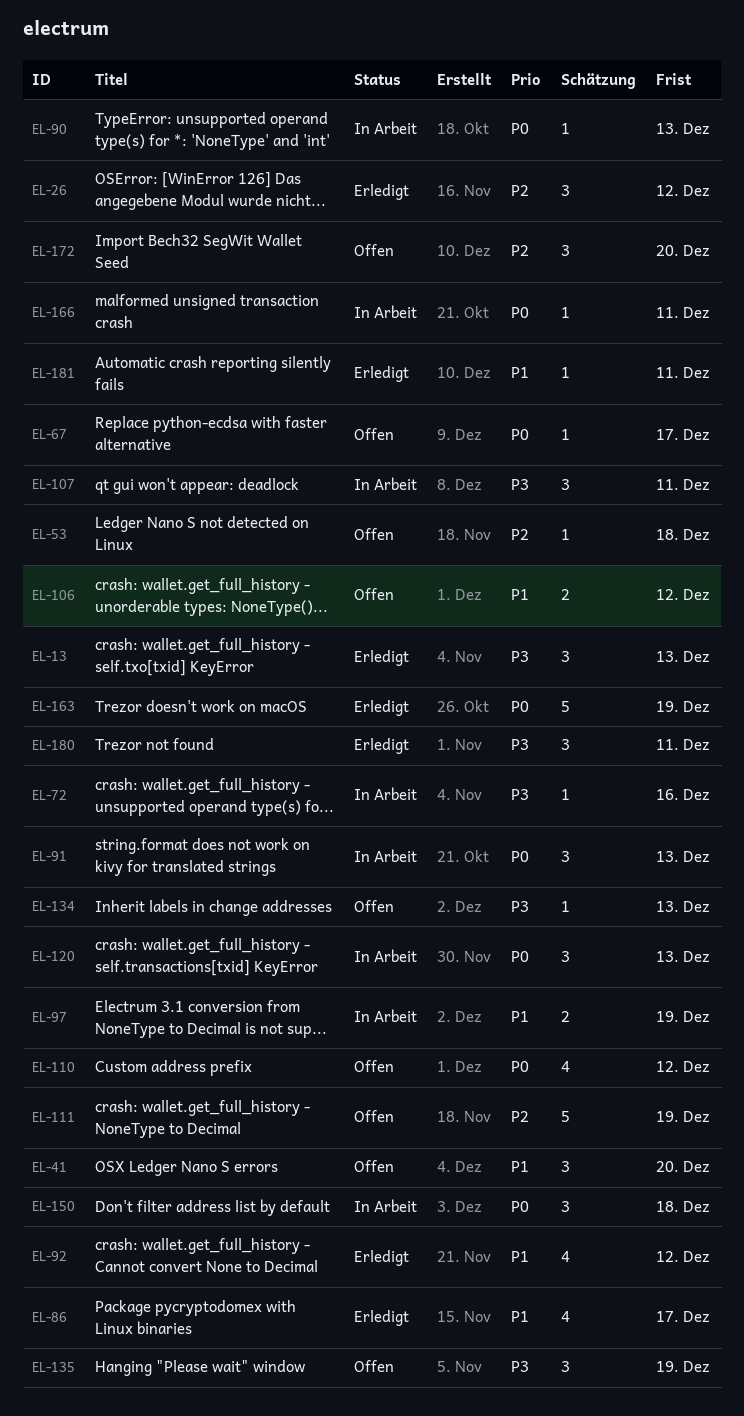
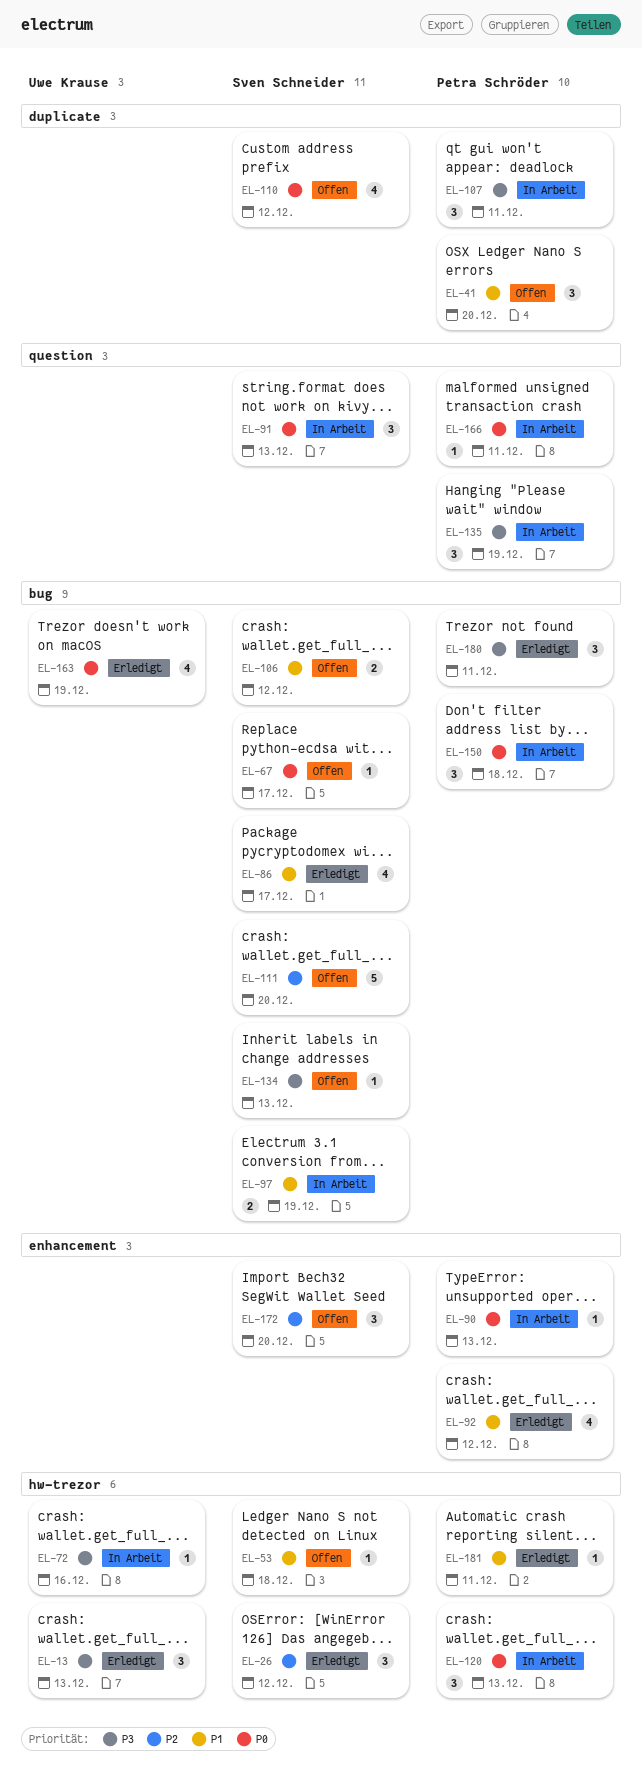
EL-53, priority: P2 -> P1
EL-111, due: Dec 19 -> Dec 20
EL-135, status: Offen -> In Arbeit
EL-163, estimate: 5 -> 4

